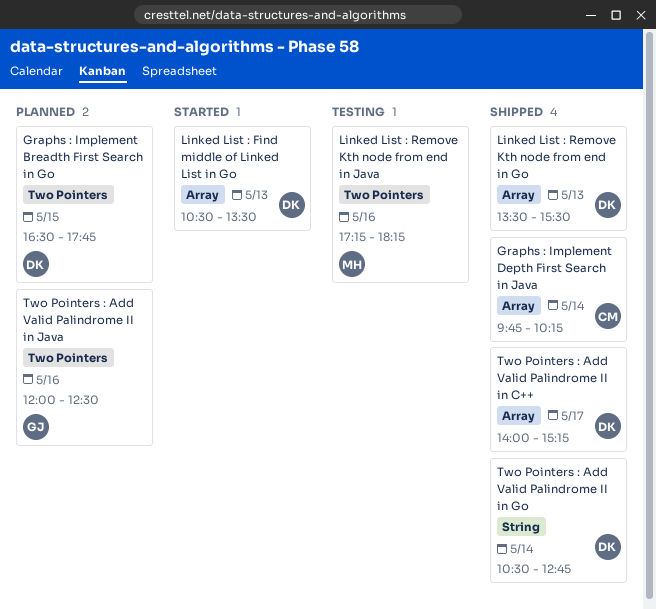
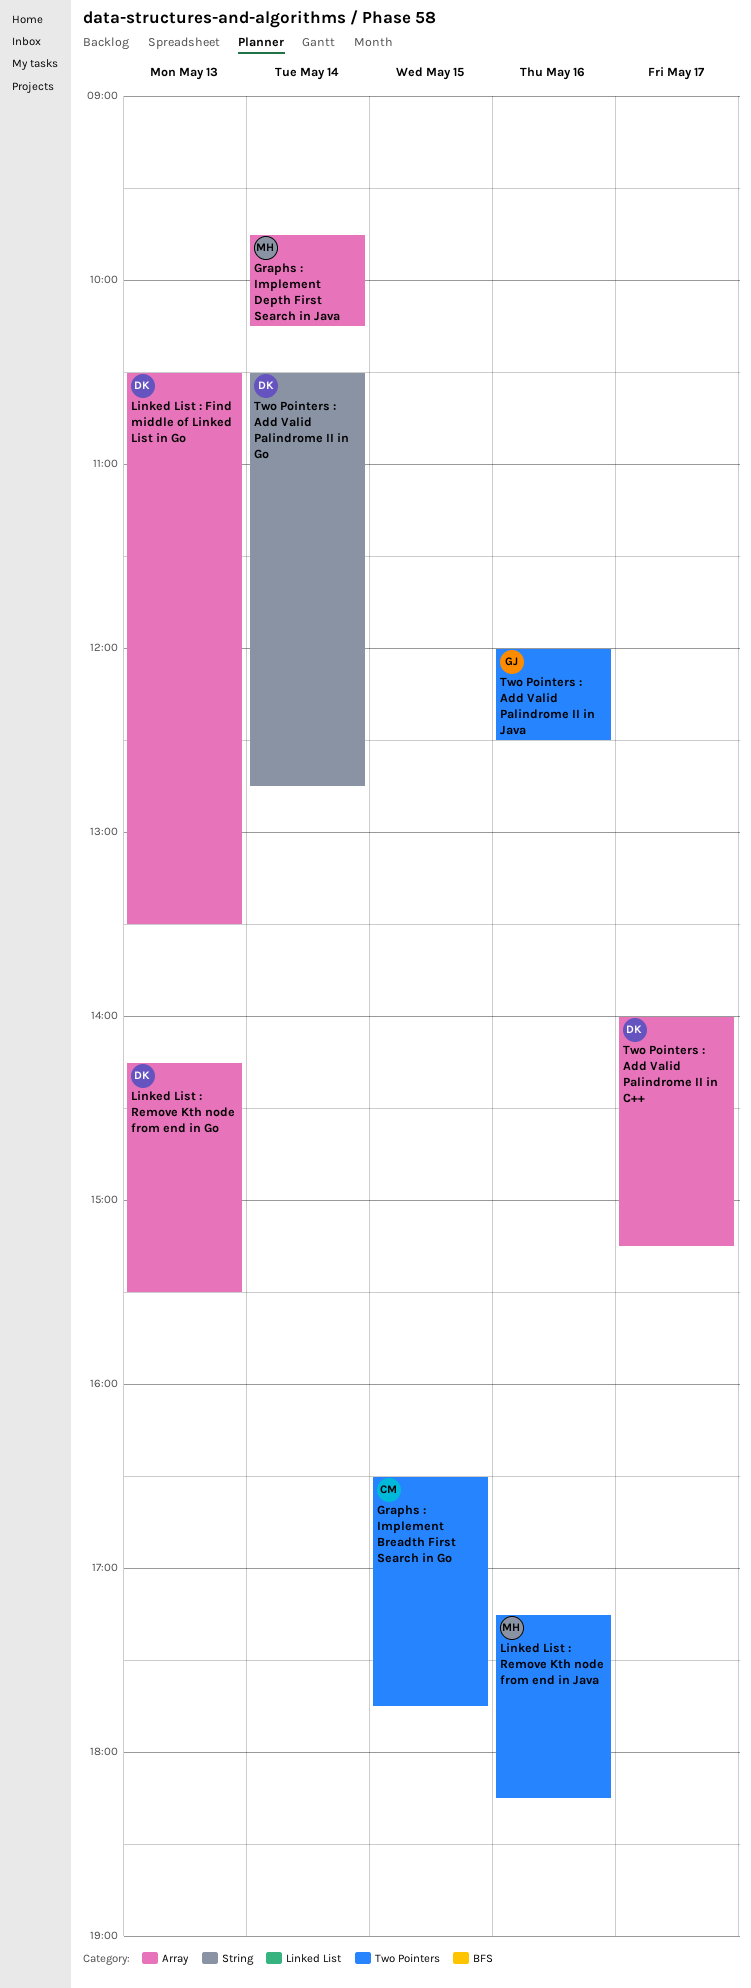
Graphs : Implement Breadth First Search in Go, owner: DK -> CM
Graphs : Implement Depth First Search in Java, owner: CM -> MH
Linked List : Remove Kth node from end in Go, begins: 13:30 -> 14:15

